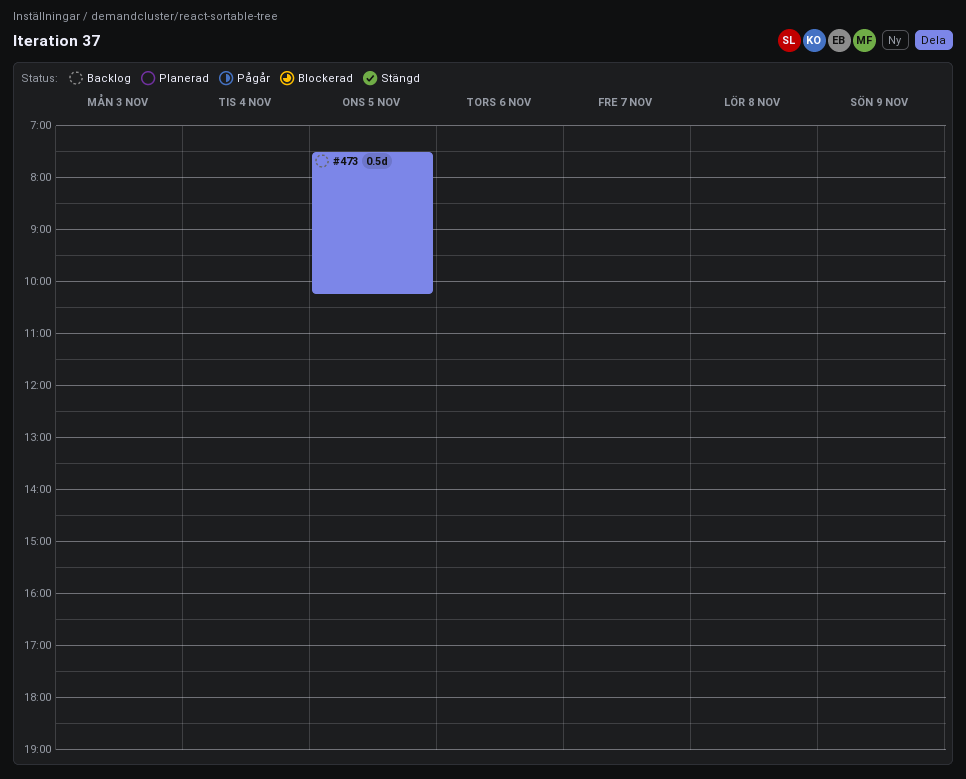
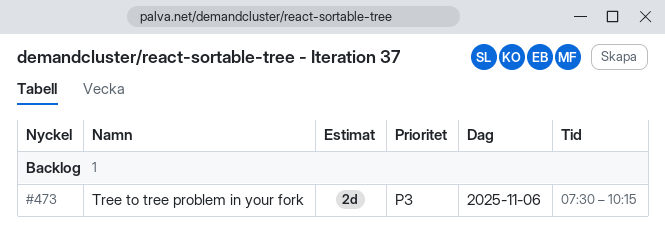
#473, estimate: 0.5d -> 2d
#473, day: Nov 5 -> Nov 6

